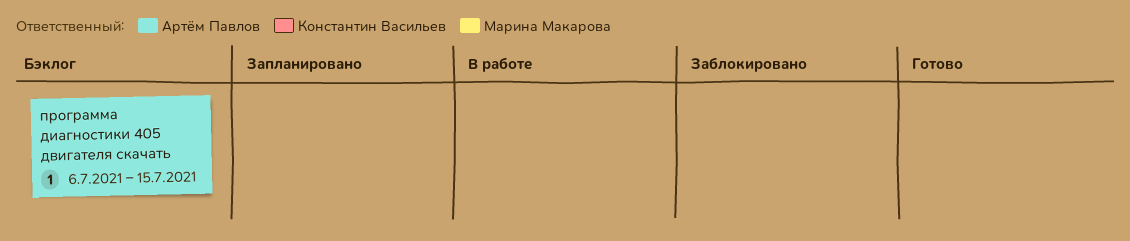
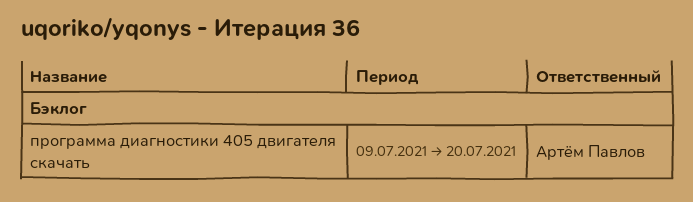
программа диагностики 405 двигателя скачать, start: Jul 6 -> Jul 9
программа диагностики 405 двигателя скачать, due: Jul 15 -> Jul 20

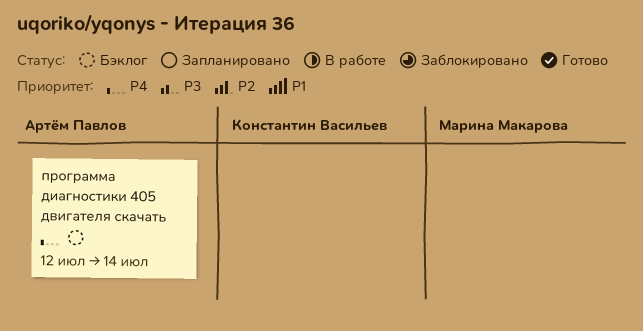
программа диагностики 405 двигателя скачать, start: Jul 9 -> Jul 12
программа диагностики 405 двигателя скачать, due: Jul 20 -> Jul 14

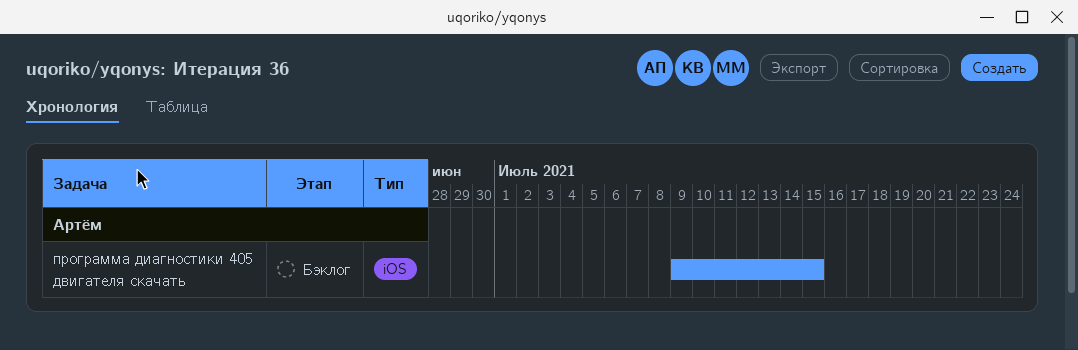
программа диагностики 405 двигателя скачать, start: Jul 12 -> Jul 9
программа диагностики 405 двигателя скачать, due: Jul 14 -> Jul 15

